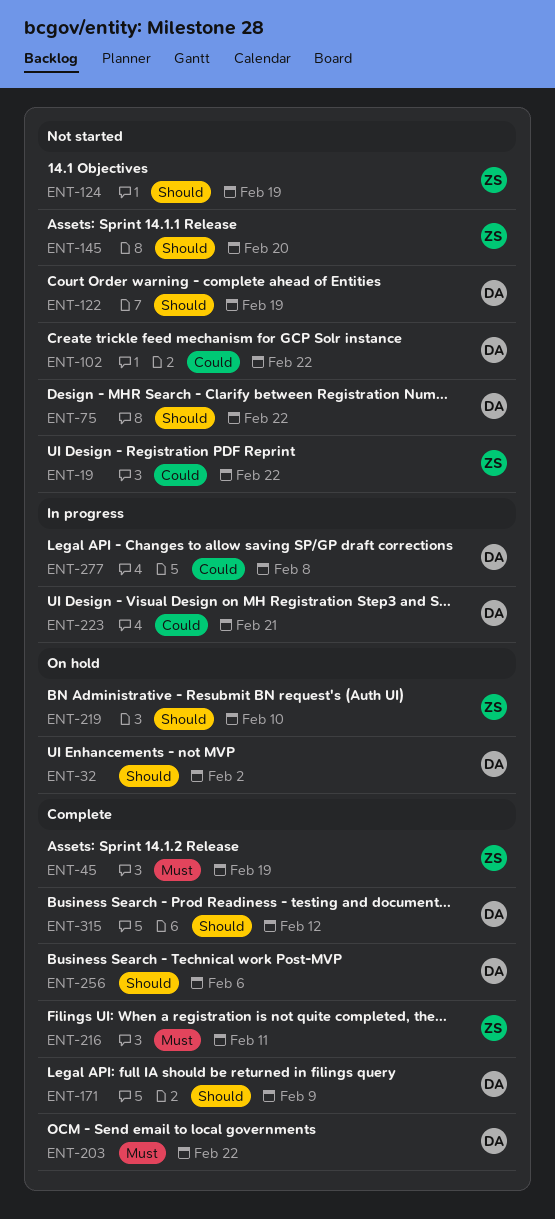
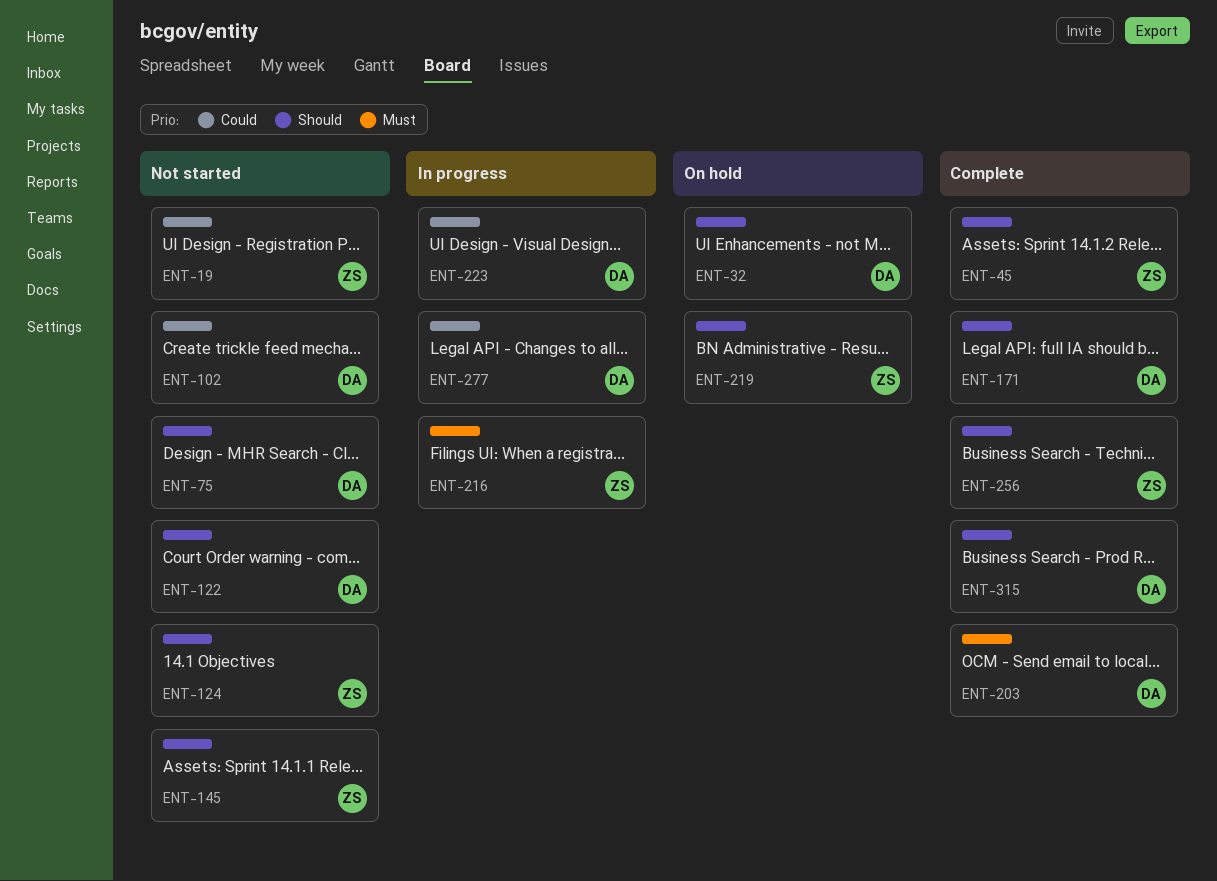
ENT-45, priority: Must -> Should
ENT-216, status: Complete -> In progress
ENT-256, owner: DA -> ZS

